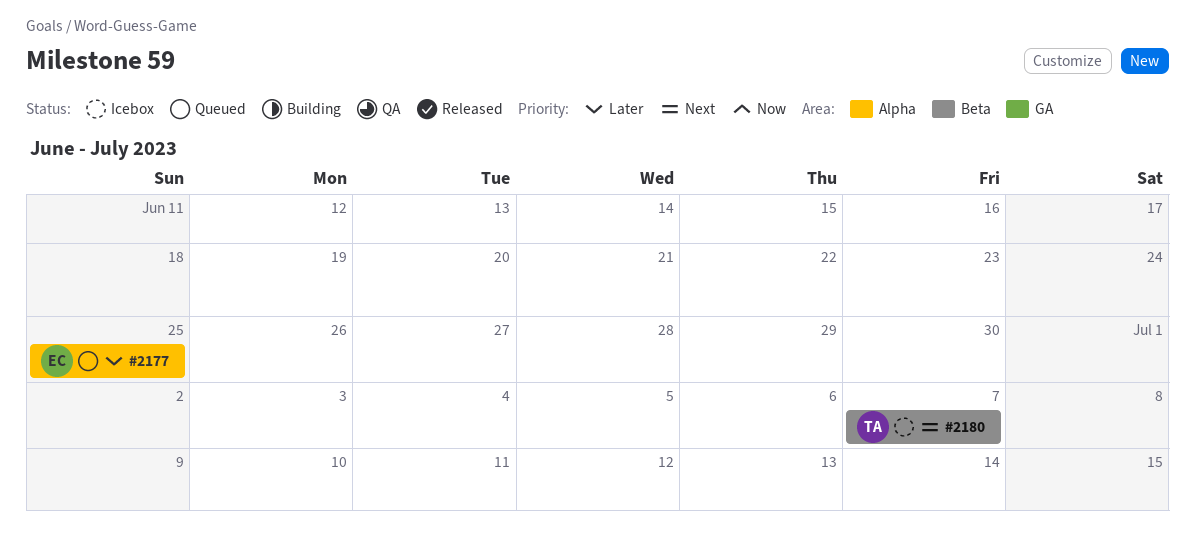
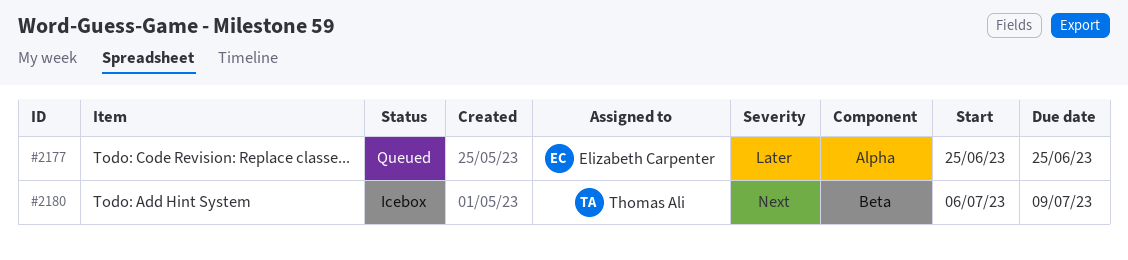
#2180, start: Jul 7 -> Jul 6
#2180, due: Jul 7 -> Jul 9

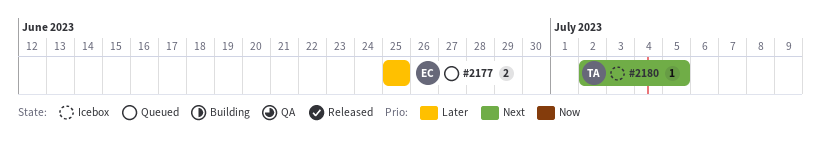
#2180, start: Jul 6 -> Jul 2
#2180, due: Jul 9 -> Jul 5

